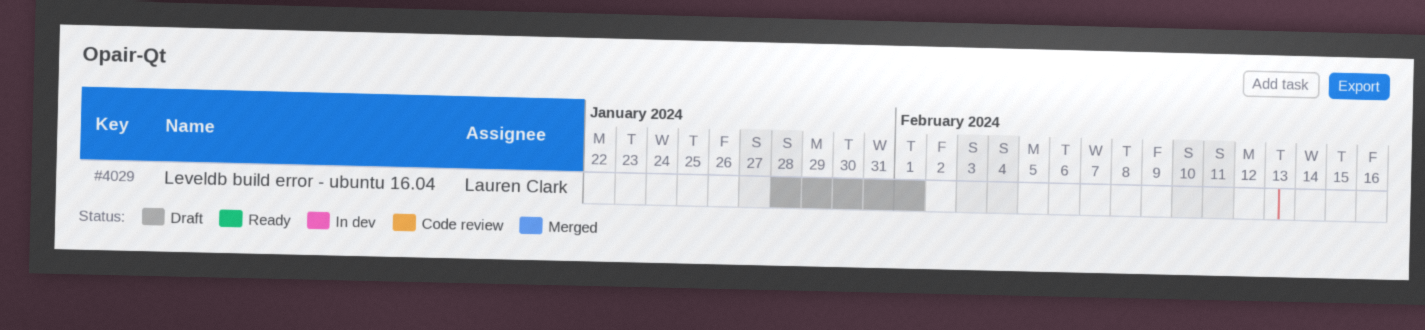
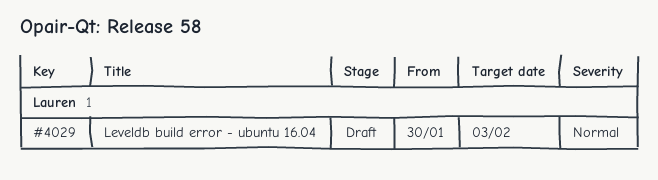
#4029, start: Jan 28 -> Jan 30
#4029, due: Feb 1 -> Feb 3

